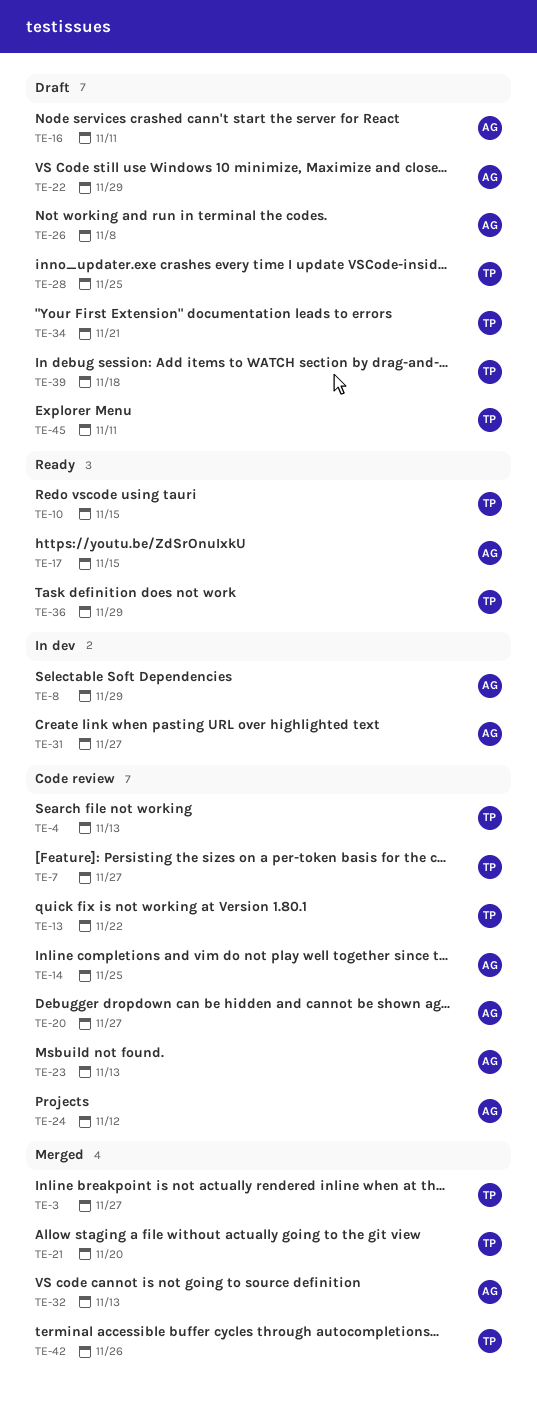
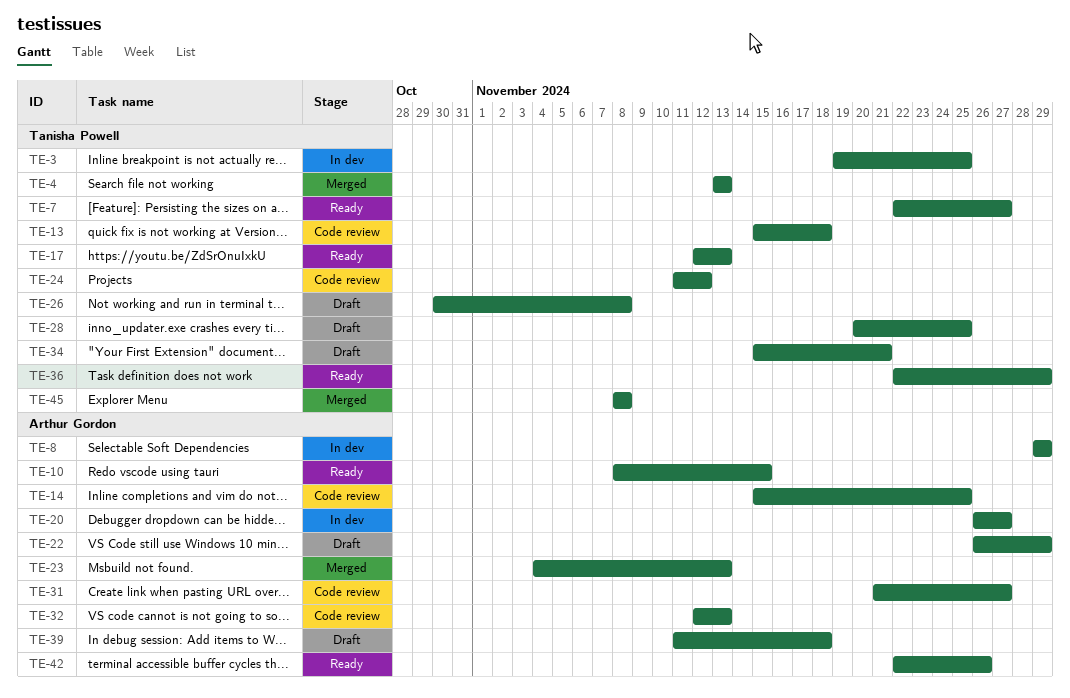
TE-3, status: Merged -> In dev
TE-3, due: Nov 27 -> Nov 25
TE-4, status: Code review -> Merged
TE-7, status: Code review -> Ready
TE-10, owner: Tanisha Powell -> Arthur Gordon
TE-13, due: Nov 22 -> Nov 18
TE-16: present -> none
TE-17, owner: Arthur Gordon -> Tanisha Powell
TE-17, due: Nov 15 -> Nov 13
TE-20, status: Code review -> In dev
TE-21: present -> none
TE-23, status: Code review -> Merged
TE-24, owner: Arthur Gordon -> Tanisha Powell
TE-26, owner: Arthur Gordon -> Tanisha Powell
TE-31, status: In dev -> Code review
TE-32, status: Merged -> Code review
TE-39, owner: Tanisha Powell -> Arthur Gordon
TE-42, status: Merged -> Ready
TE-42, owner: Tanisha Powell -> Arthur Gordon
TE-45, status: Draft -> Merged
TE-45, due: Nov 11 -> Nov 8

